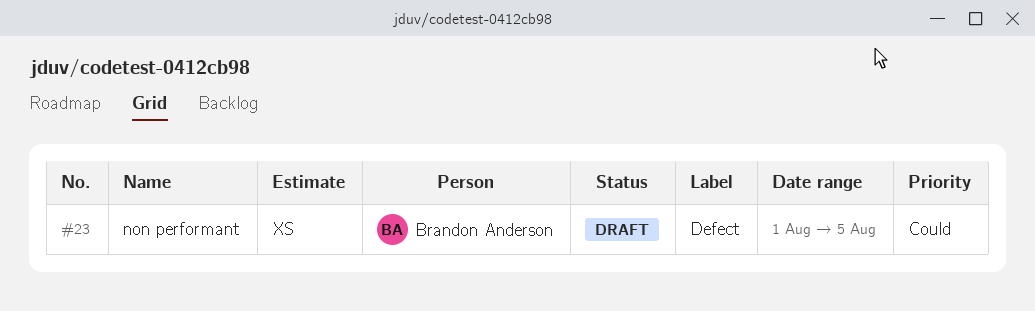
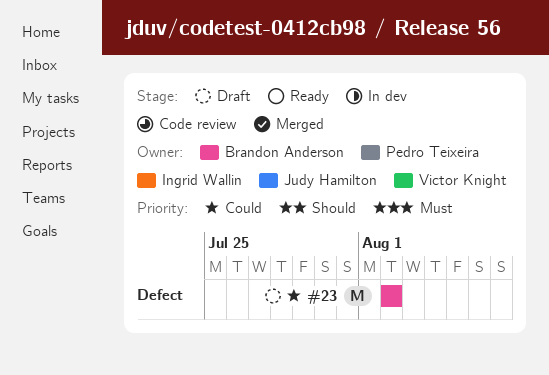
#23, estimate: XS -> M
#23, start: Aug 1 -> Aug 2
#23, due: Aug 5 -> Aug 2

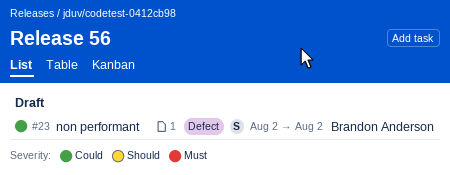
#23, estimate: M -> S

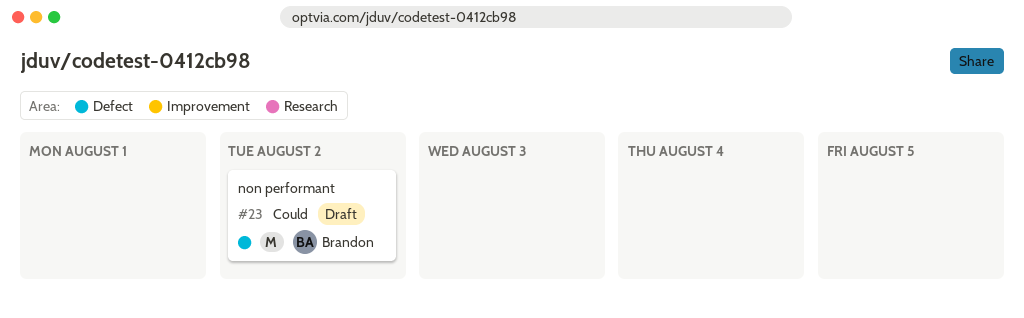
#23, estimate: S -> M

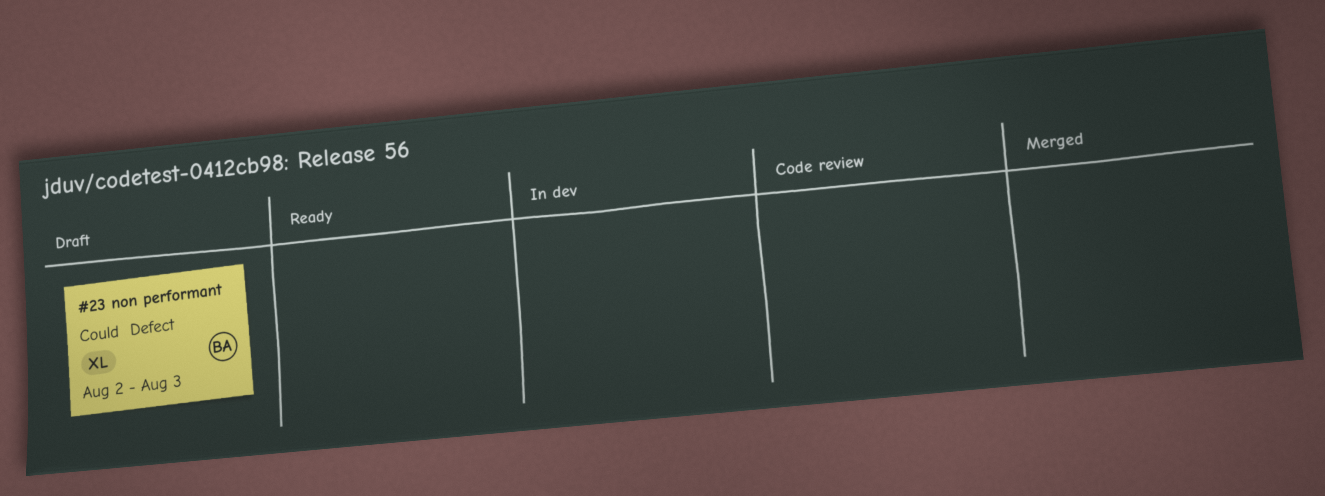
#23, estimate: M -> XL
#23, due: Aug 2 -> Aug 3

